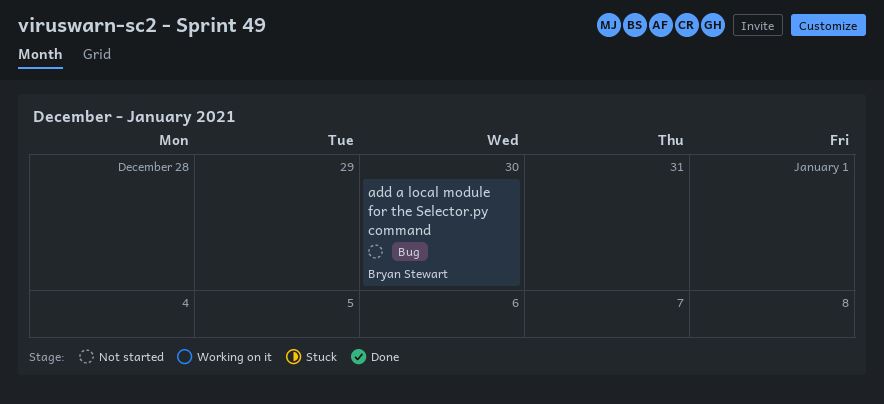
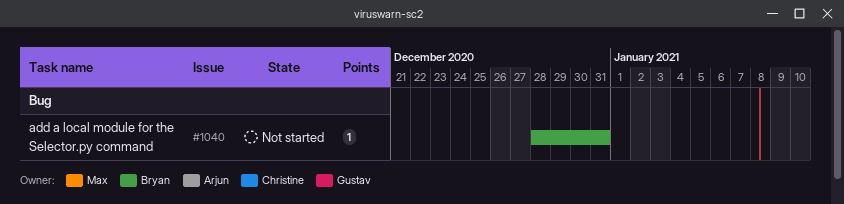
add a local module for the Selector.py command, due: Dec 30 -> Dec 31

